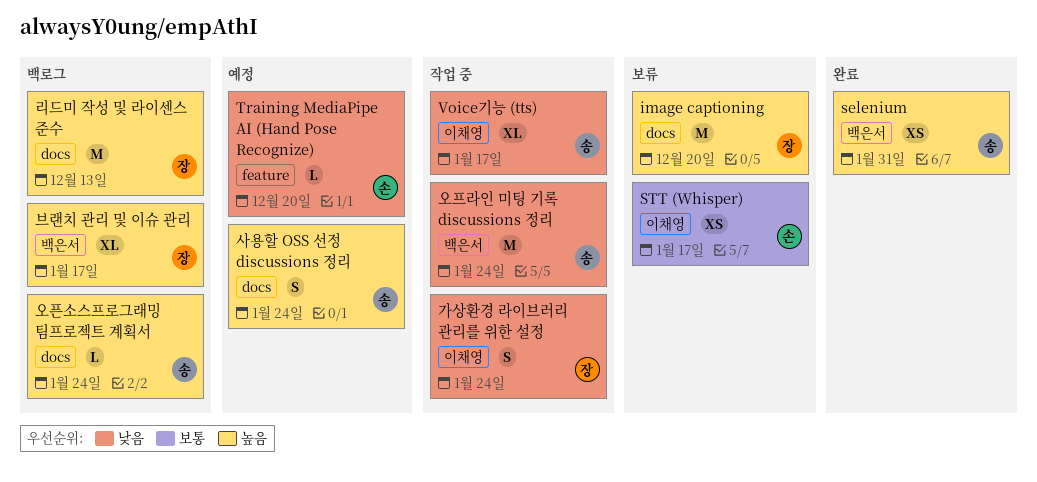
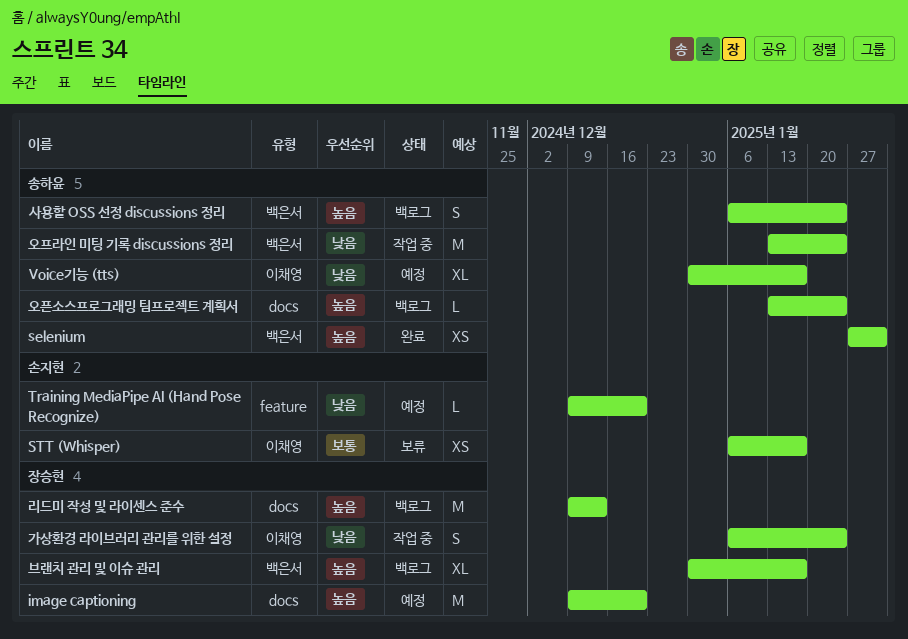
image captioning, status: 보류 -> 예정
Voice기능 (tts), status: 작업 중 -> 예정
사용할 OSS 선정 discussions 정리, status: 예정 -> 백로그
사용할 OSS 선정 discussions 정리, label: docs -> 백은서

